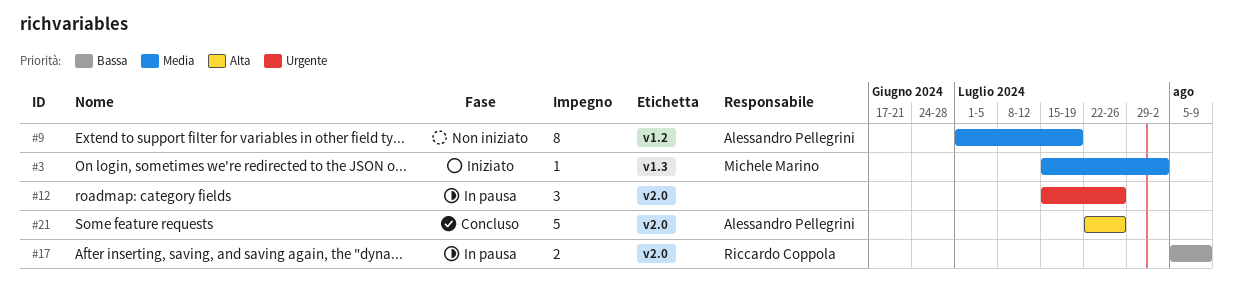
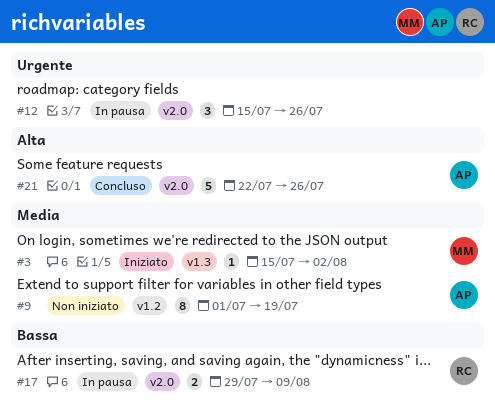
#17, start: Aug 5 -> Jul 29

